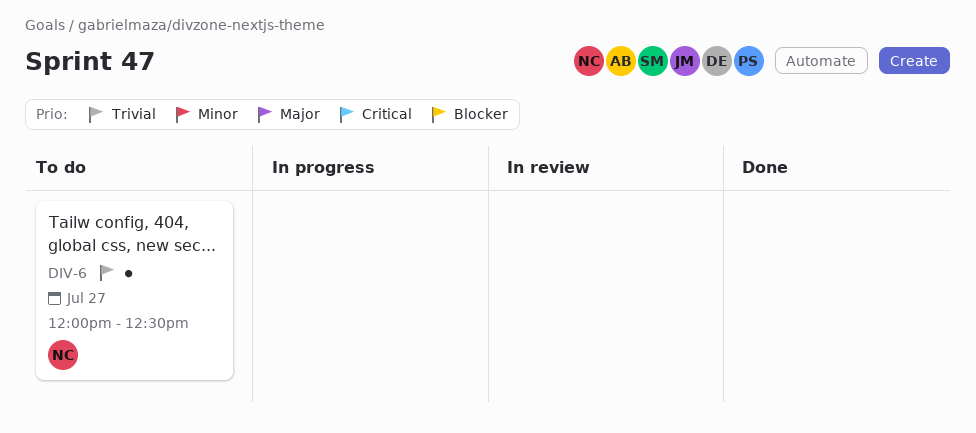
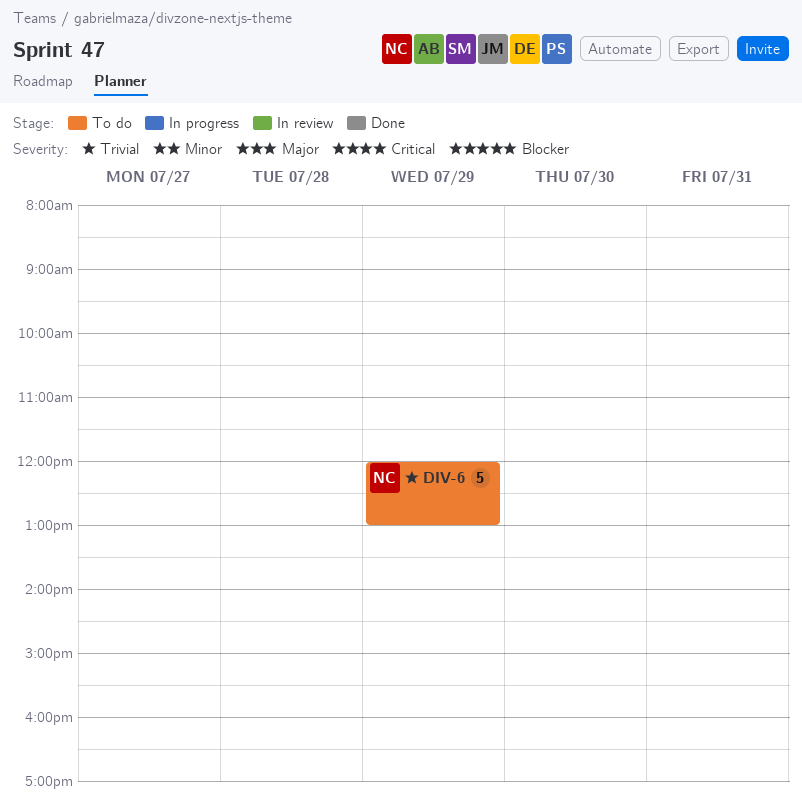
DIV-6, estimate: 1 -> 5
DIV-6, day: Jul 27 -> Jul 29
DIV-6, ends: 12:30 -> 13:00

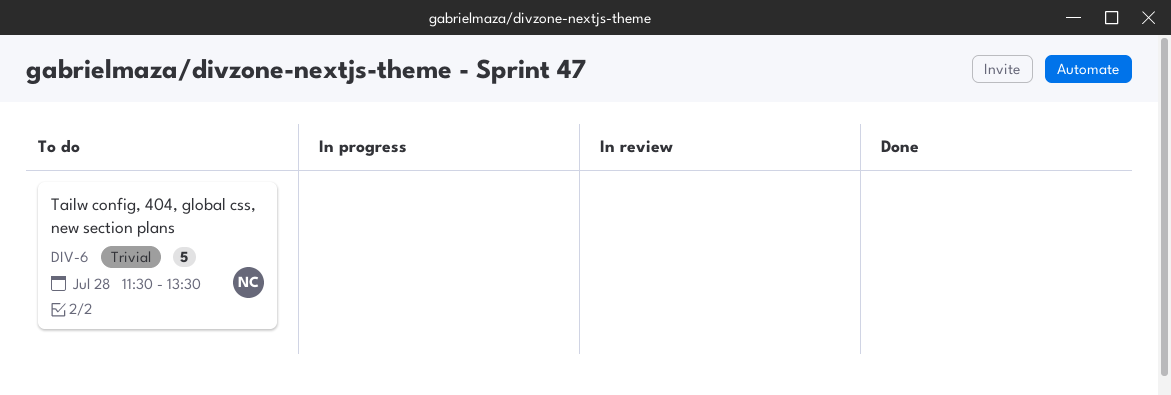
DIV-6, day: Jul 29 -> Jul 28
DIV-6, begins: 12:00 -> 11:30
DIV-6, ends: 13:00 -> 13:30

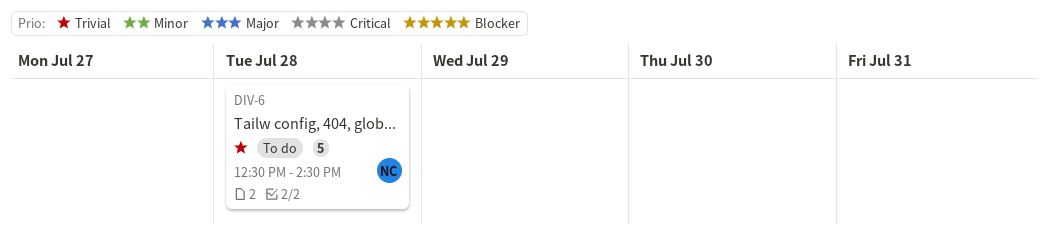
DIV-6, begins: 11:30 -> 12:30
DIV-6, ends: 13:30 -> 14:30

